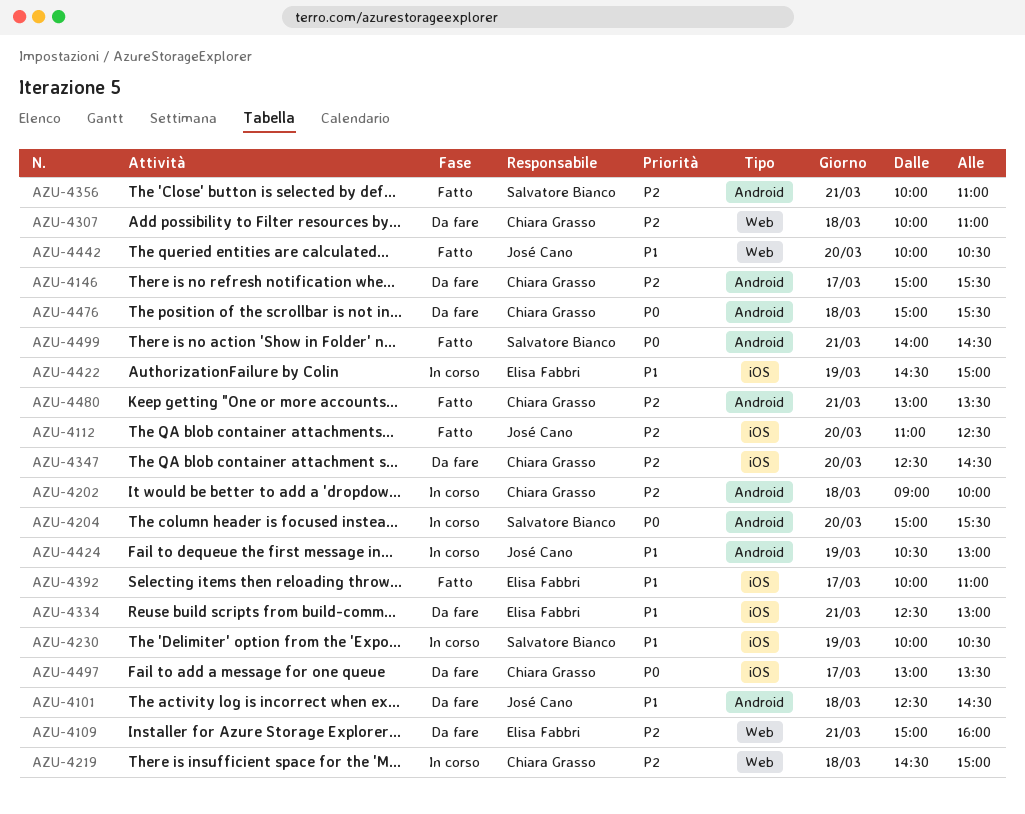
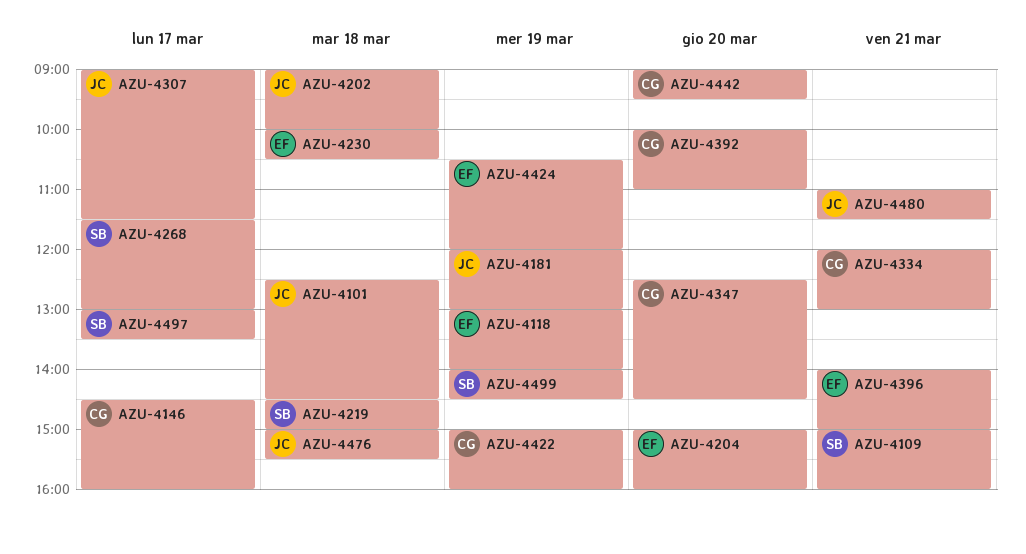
AZU-4109, owner: Elisa Fabbri -> Salvatore Bianco
AZU-4112: present -> none
AZU-4118: none -> present
AZU-4146, begins: 15:00 -> 14:30
AZU-4146, ends: 15:30 -> 16:00
AZU-4181: none -> present
AZU-4202, owner: Chiara Grasso -> José Cano
AZU-4204, owner: Salvatore Bianco -> Elisa Fabbri
AZU-4204, ends: 15:30 -> 16:00
AZU-4219, owner: Chiara Grasso -> Salvatore Bianco
AZU-4230, owner: Salvatore Bianco -> Elisa Fabbri
AZU-4230, day: Mar 19 -> Mar 18
AZU-4268: none -> present
AZU-4307, owner: Chiara Grasso -> José Cano
AZU-4307, day: Mar 18 -> Mar 17
AZU-4307, begins: 10:00 -> 09:00
AZU-4307, ends: 11:00 -> 11:30
AZU-4334, owner: Elisa Fabbri -> Chiara Grasso
AZU-4334, begins: 12:30 -> 12:00
AZU-4356: present -> none
AZU-4392, owner: Elisa Fabbri -> Chiara Grasso
AZU-4392, day: Mar 17 -> Mar 20
AZU-4396: none -> present
AZU-4422, owner: Elisa Fabbri -> Chiara Grasso
AZU-4422, begins: 14:30 -> 15:00
AZU-4422, ends: 15:00 -> 16:00
AZU-4424, owner: José Cano -> Elisa Fabbri
AZU-4424, ends: 13:00 -> 12:00
AZU-4442, owner: José Cano -> Chiara Grasso
AZU-4442, begins: 10:00 -> 09:00
AZU-4442, ends: 10:30 -> 09:30
AZU-4476, owner: Chiara Grasso -> José Cano
AZU-4480, owner: Chiara Grasso -> José Cano
AZU-4480, begins: 13:00 -> 11:00
AZU-4480, ends: 13:30 -> 11:30
AZU-4497, owner: Chiara Grasso -> Salvatore Bianco
AZU-4499, day: Mar 21 -> Mar 19

